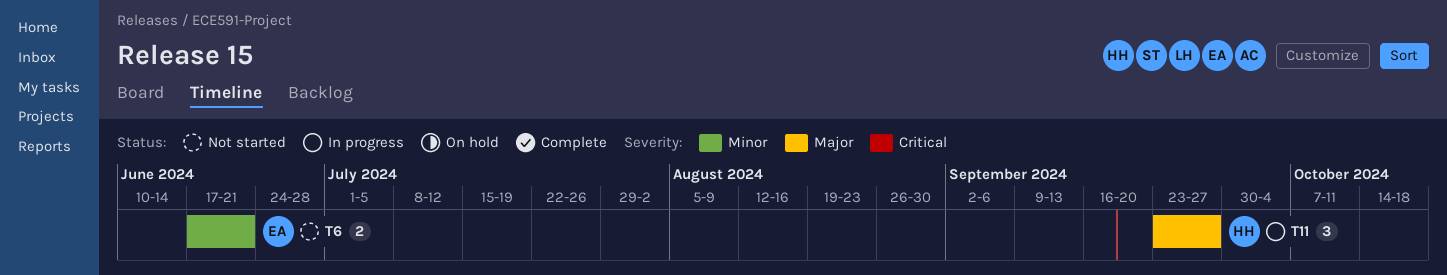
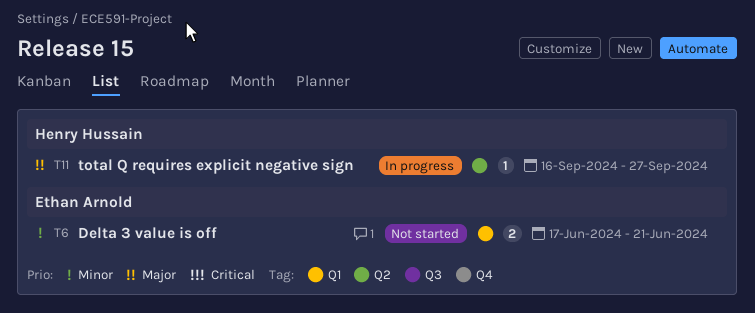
T11, estimate: 3 -> 1
T11, start: Sep 23 -> Sep 16

